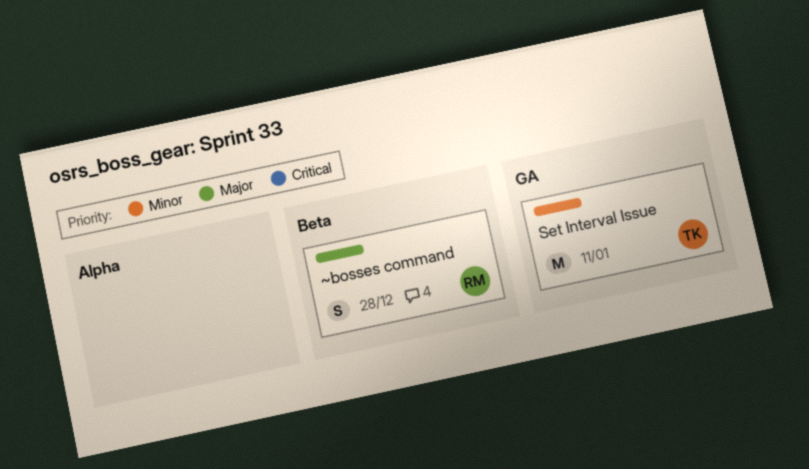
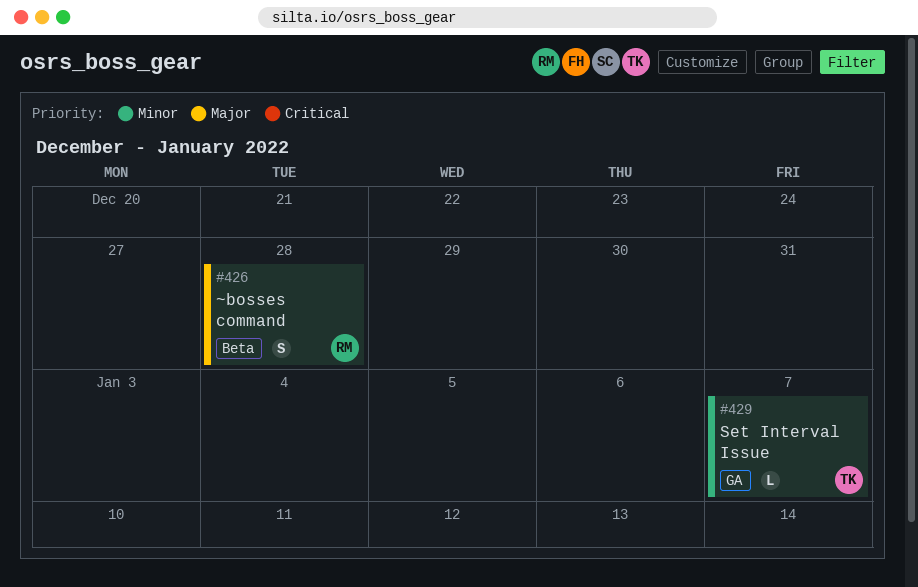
Set Interval Issue, estimate: M -> L
Set Interval Issue, due: Jan 11 -> Jan 7

